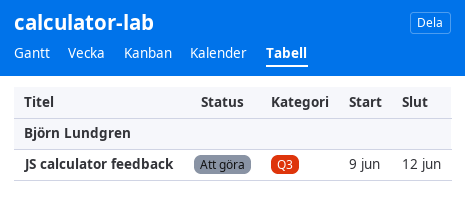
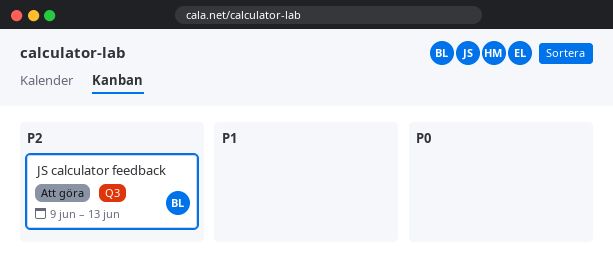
JS calculator feedback, due: Jun 12 -> Jun 13

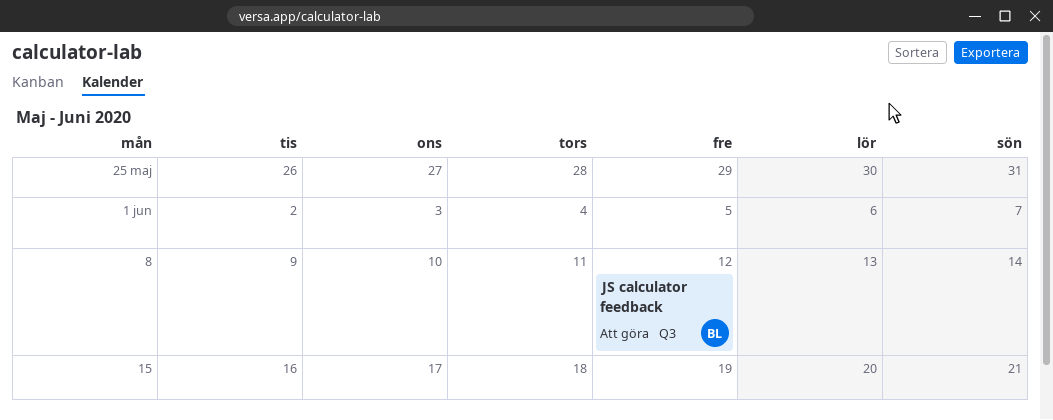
JS calculator feedback, due: Jun 13 -> Jun 12

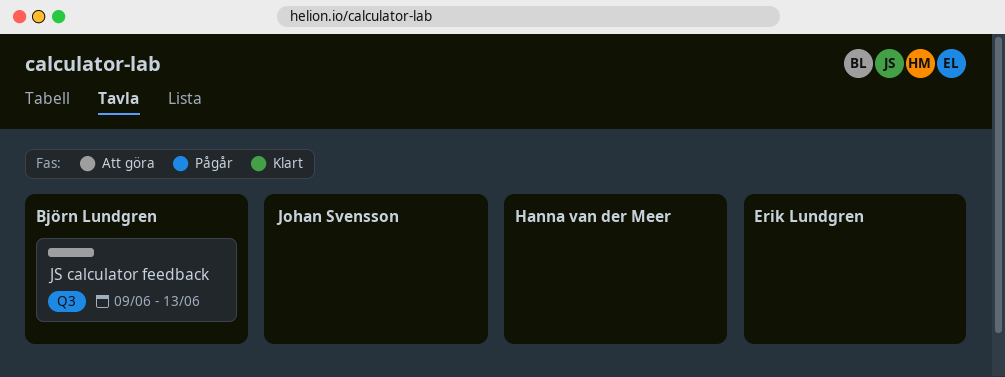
JS calculator feedback, due: Jun 12 -> Jun 13

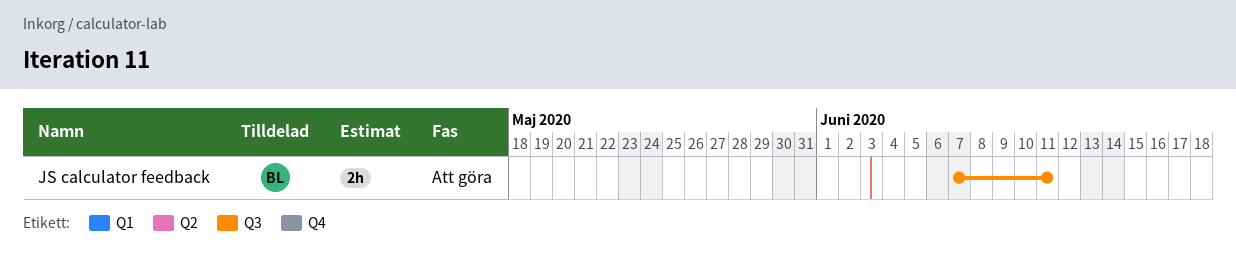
JS calculator feedback, start: Jun 9 -> Jun 7
JS calculator feedback, due: Jun 13 -> Jun 11

